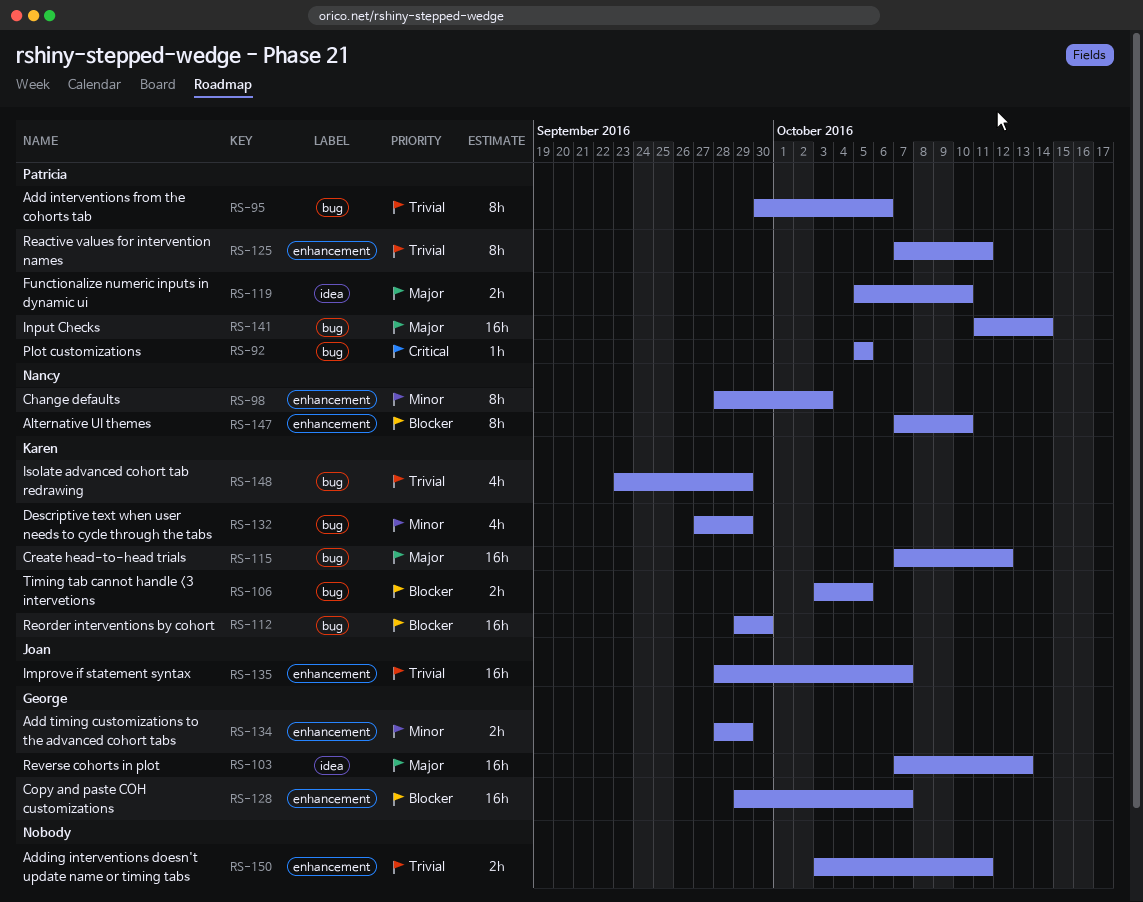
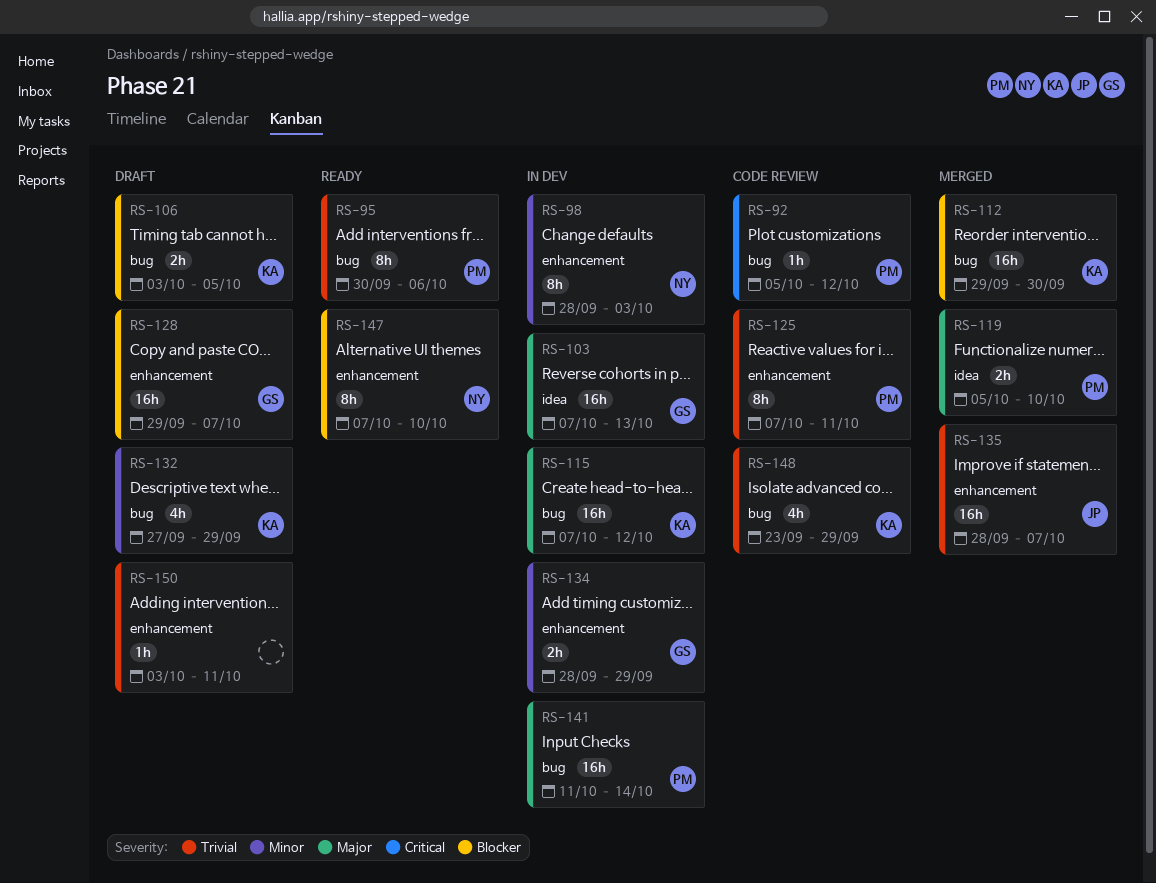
RS-92, due: Oct 5 -> Oct 12
RS-150, estimate: 2h -> 1h

